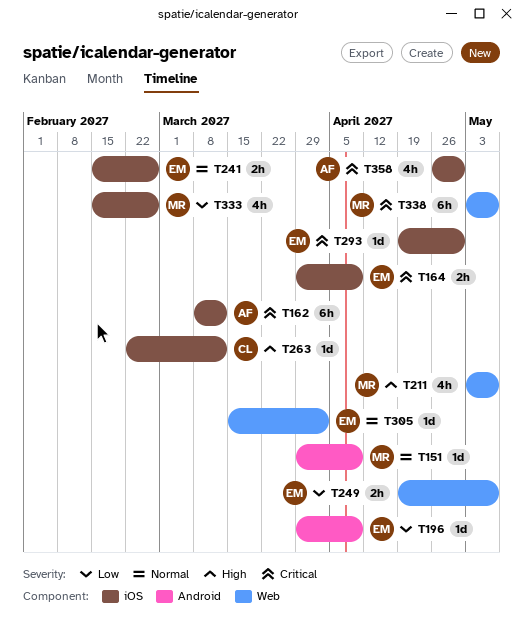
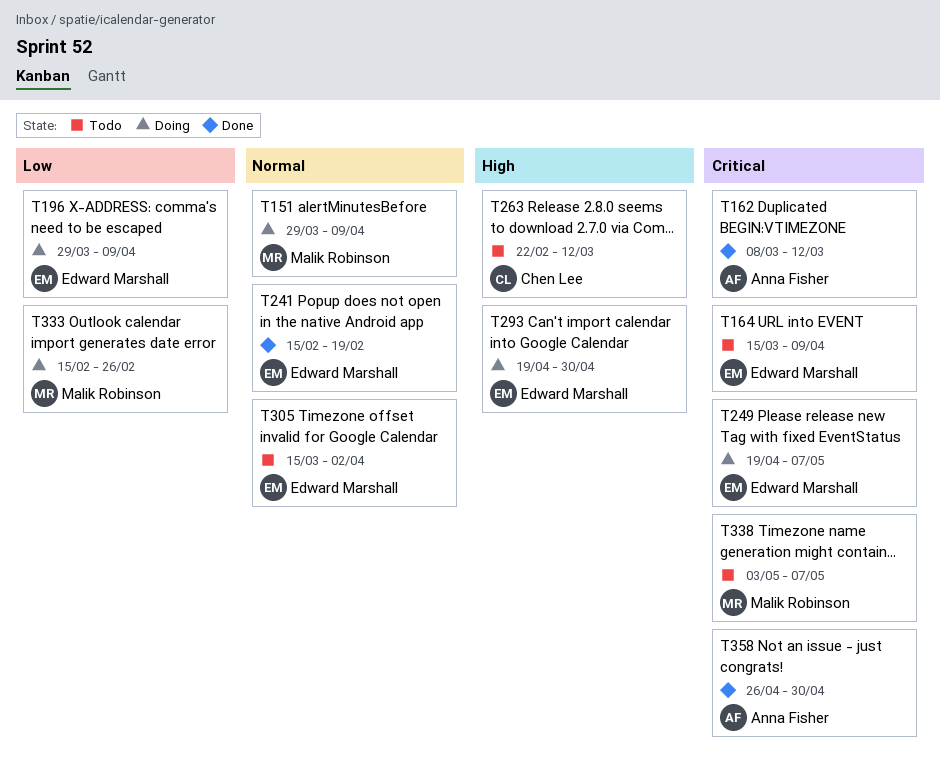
T164, start: Mar 29 -> Mar 15
T211: present -> none
T241, due: Feb 26 -> Feb 19
T249, priority: Low -> Critical
T293, priority: Critical -> High

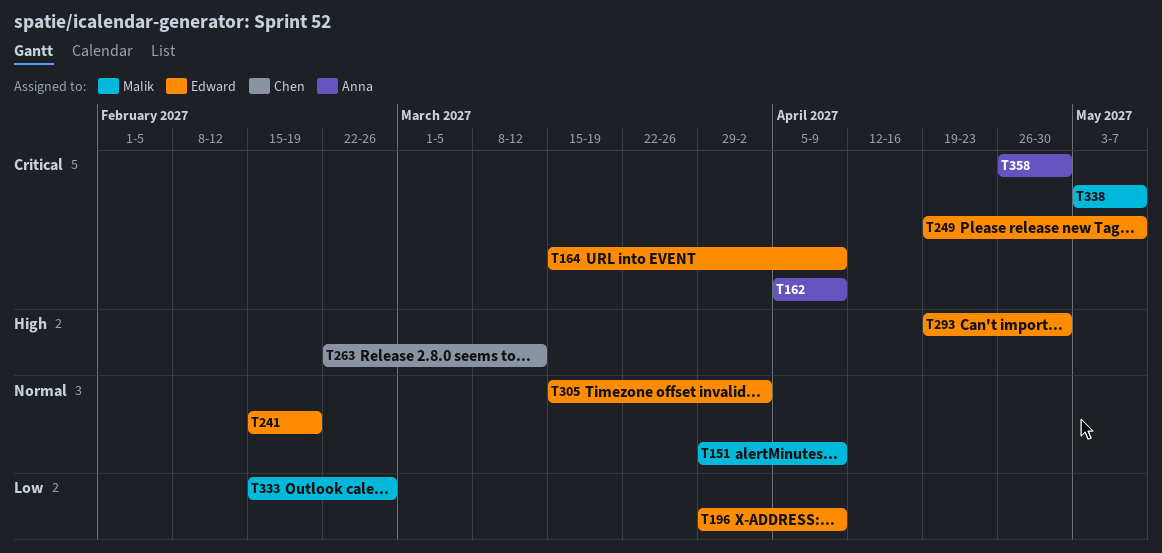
T162, start: Mar 8 -> Apr 5
T162, due: Mar 12 -> Apr 9

